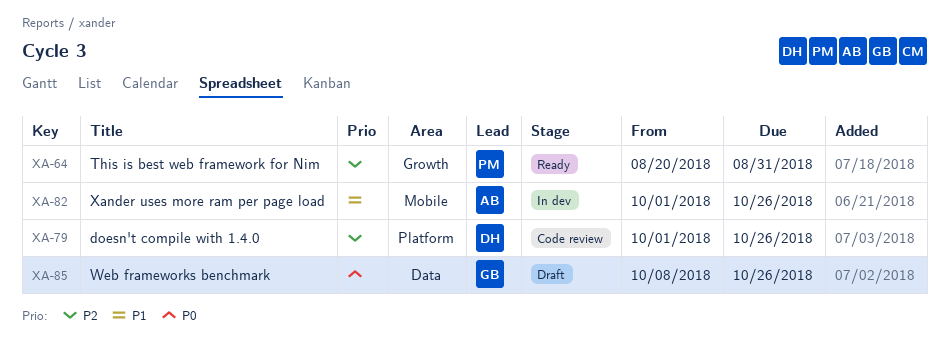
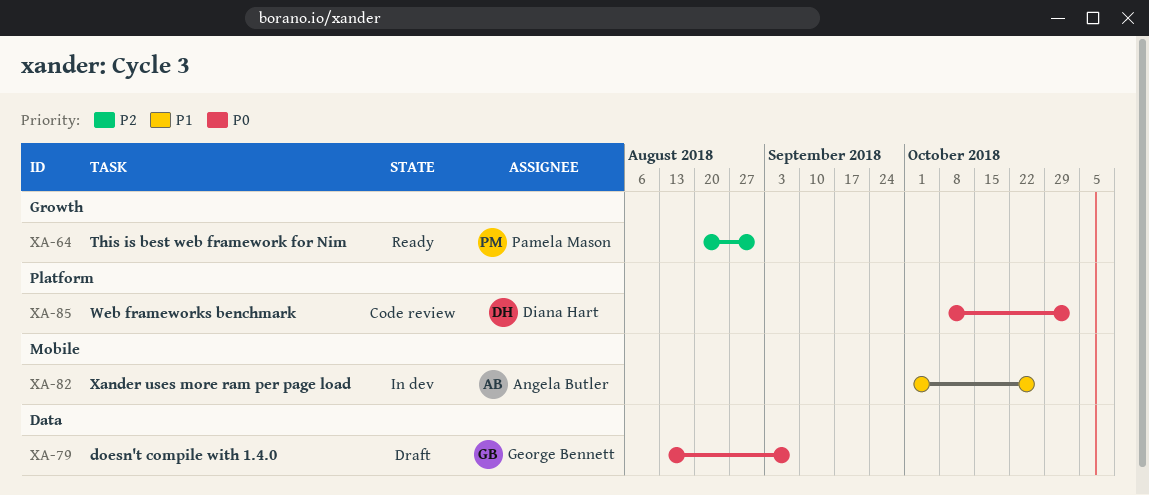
XA-79, status: Code review -> Draft
XA-79, owner: Diana Hart -> George Bennett
XA-79, priority: P2 -> P0
XA-79, label: Platform -> Data
XA-79, start: Oct 1 -> Aug 13
XA-79, due: Oct 26 -> Sep 7
XA-85, status: Draft -> Code review
XA-85, owner: George Bennett -> Diana Hart
XA-85, label: Data -> Platform
XA-85, due: Oct 26 -> Nov 2

